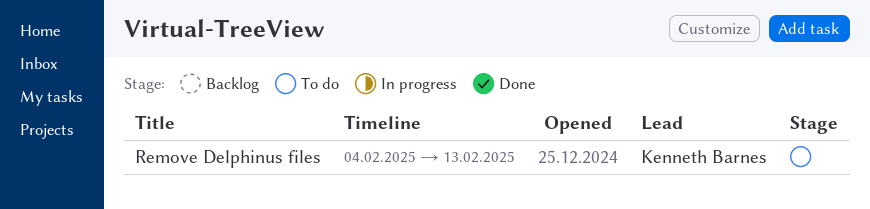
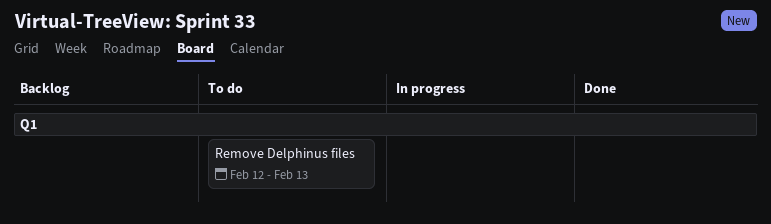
Remove Delphinus files, start: Feb 4 -> Feb 12

